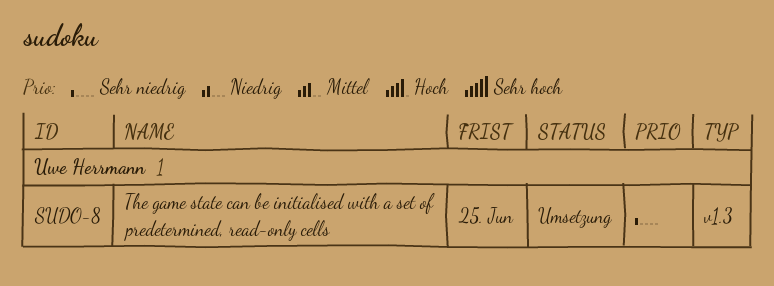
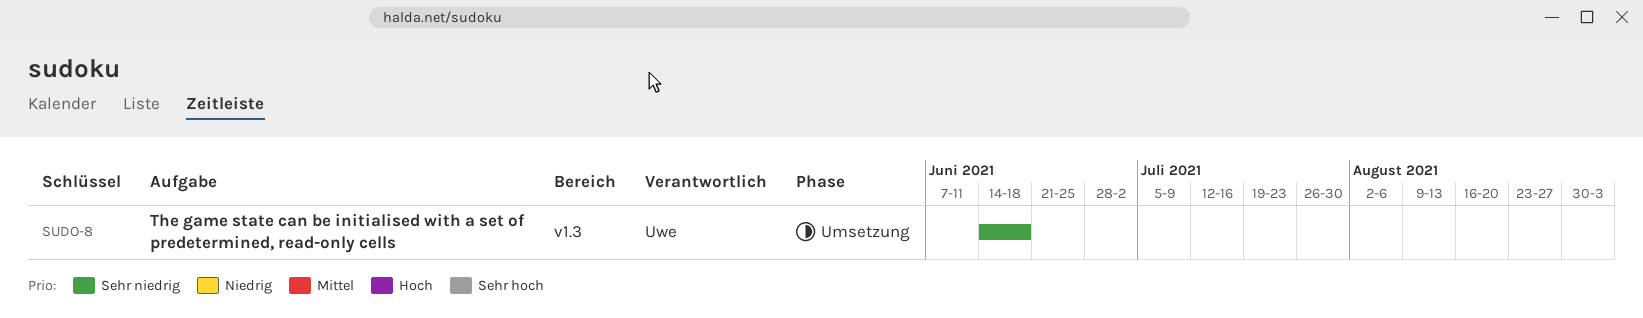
SUDO-8, due: Jun 25 -> Jun 18

